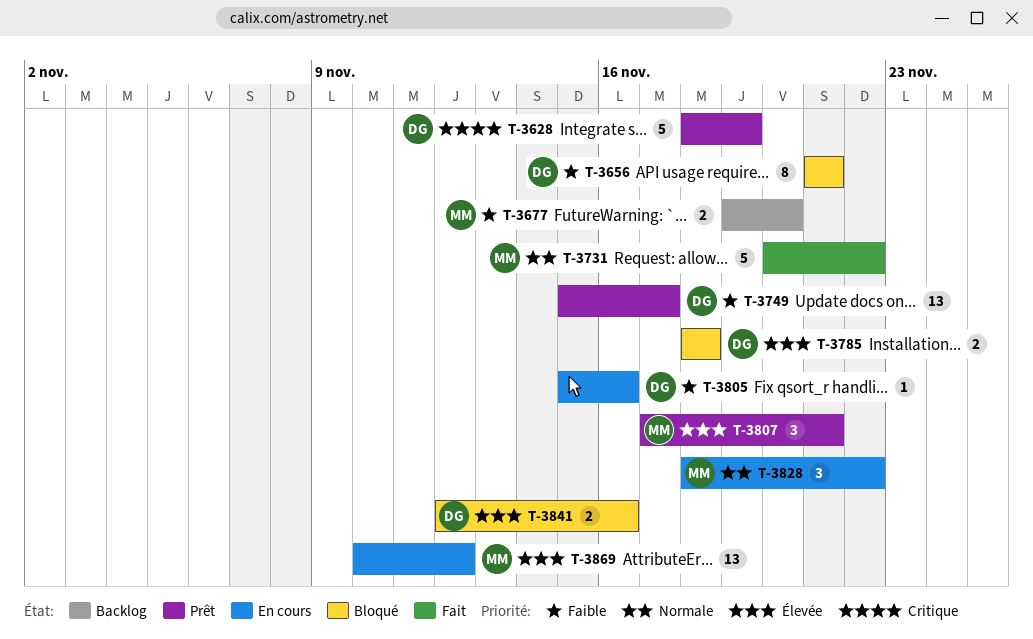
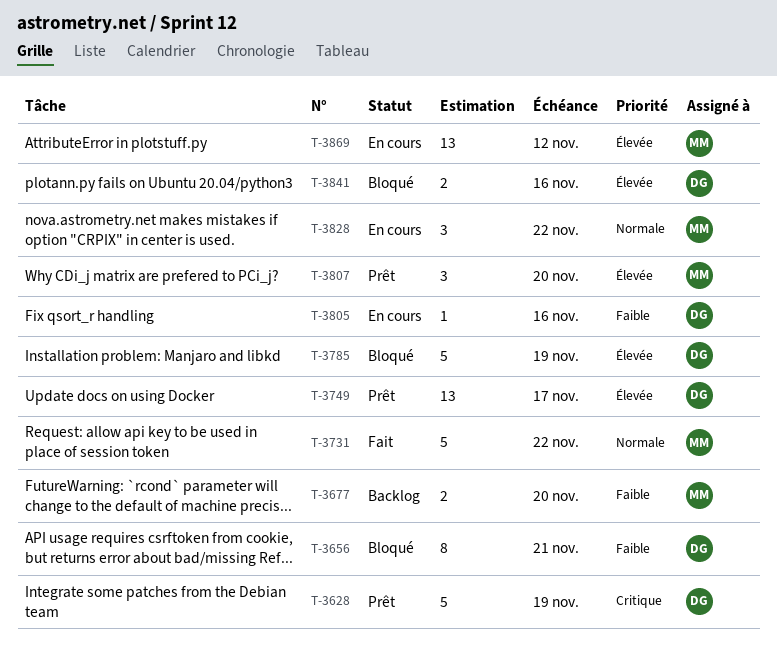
T-3749, priority: Faible -> Élevée
T-3785, estimate: 2 -> 5
T-3785, due: Nov 18 -> Nov 19
T-3807, due: Nov 21 -> Nov 20

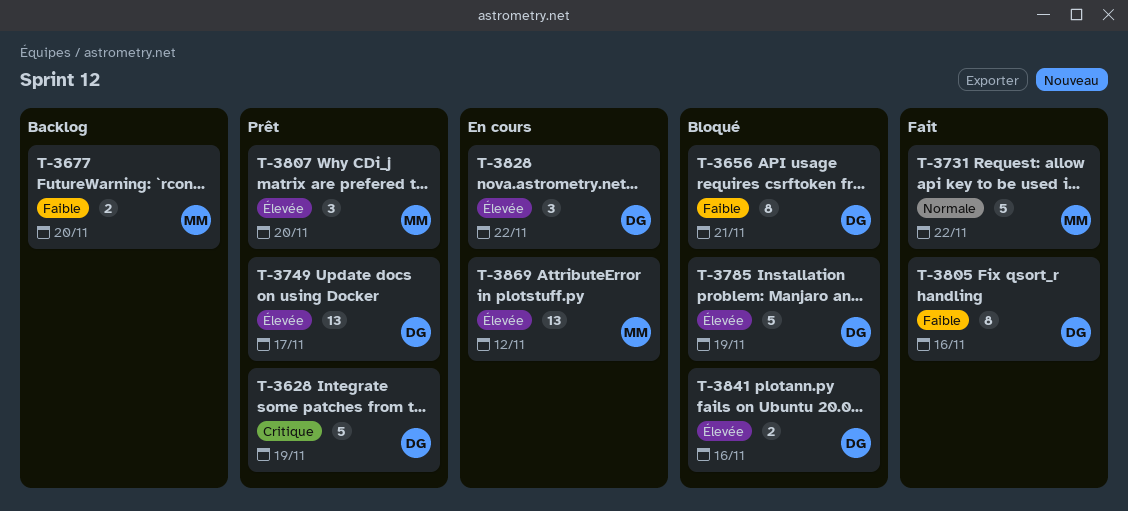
T-3805, status: En cours -> Fait
T-3805, estimate: 1 -> 8
T-3828, owner: MM -> DG
T-3828, priority: Normale -> Élevée

